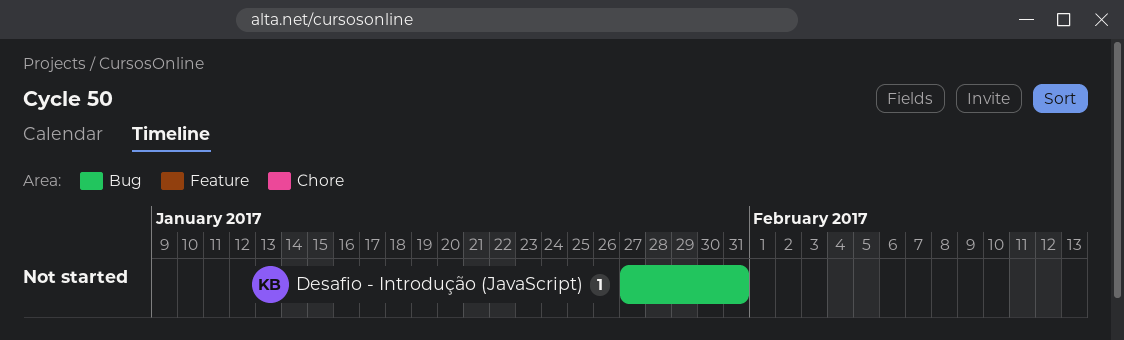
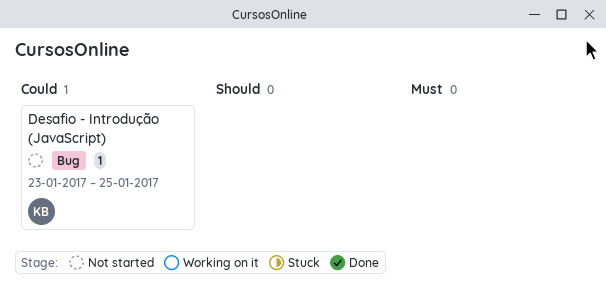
Desafio - Introdução (JavaScript), start: Jan 27 -> Jan 23
Desafio - Introdução (JavaScript), due: Jan 31 -> Jan 25

